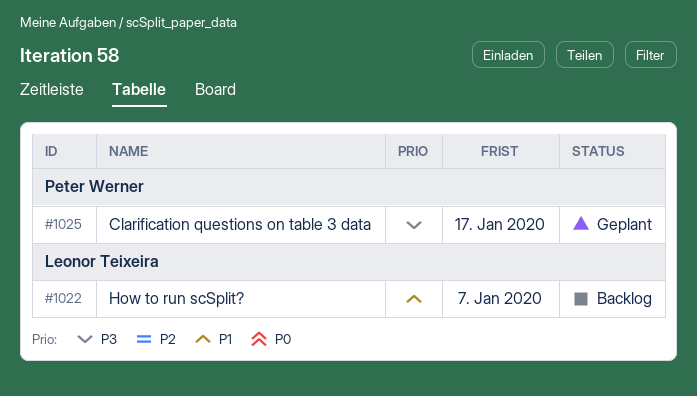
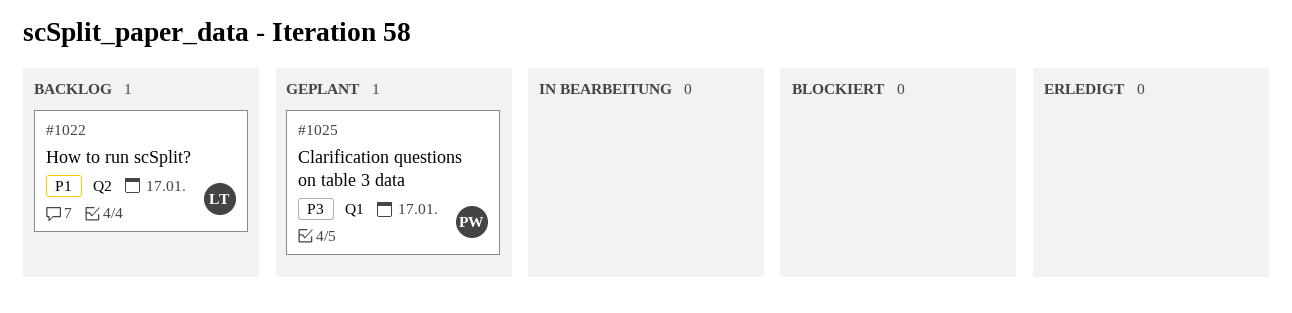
#1022, due: Jan 7 -> Jan 17

